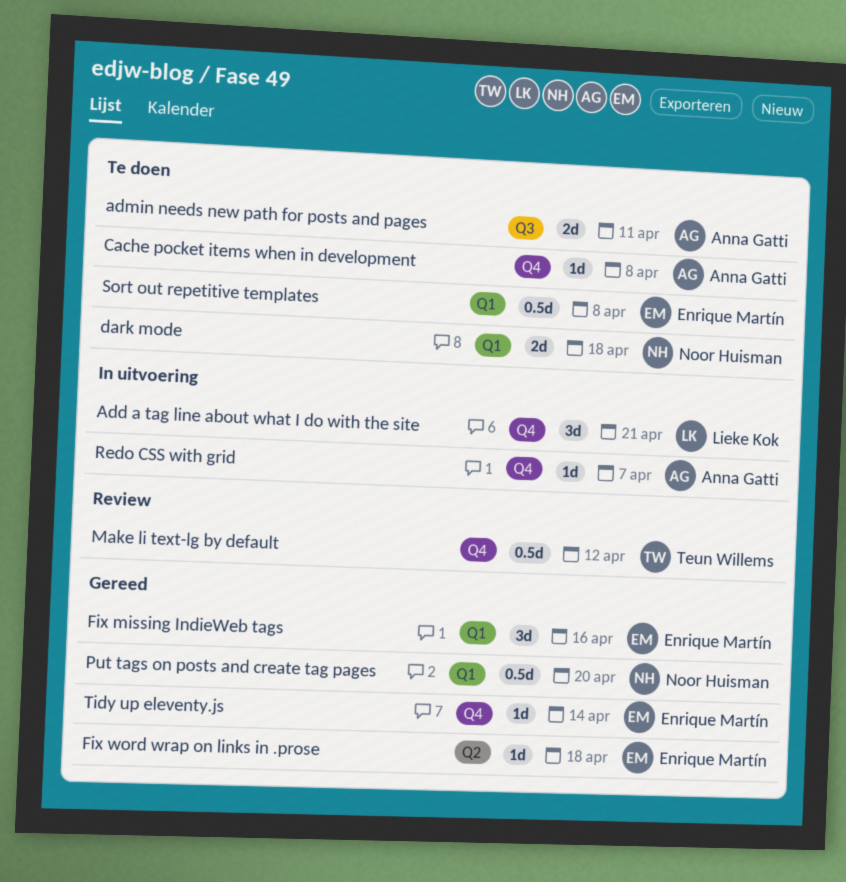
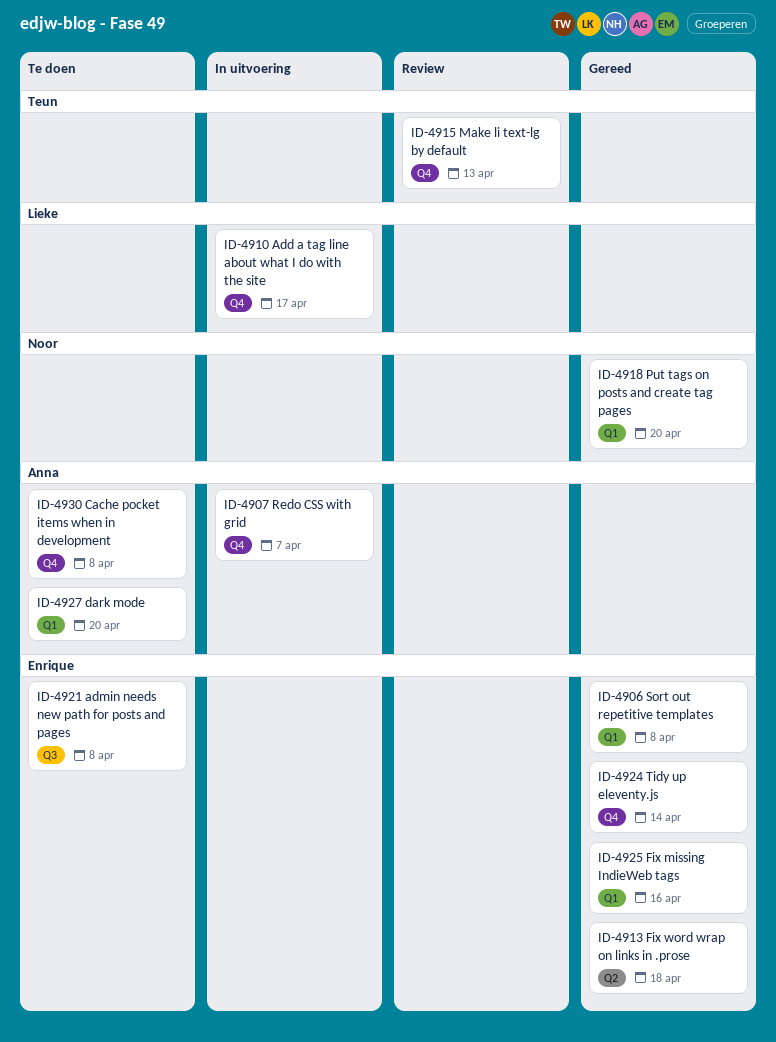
Add a tag line about what I do with the site, due: Apr 21 -> Apr 17
admin needs new path for posts and pages, owner: Anna Gatti -> Enrique Martín
admin needs new path for posts and pages, due: Apr 11 -> Apr 8
dark mode, owner: Noor Huisman -> Anna Gatti
dark mode, due: Apr 18 -> Apr 20
Make li text-lg by default, due: Apr 12 -> Apr 13
Sort out repetitive templates, status: Te doen -> Gereed

